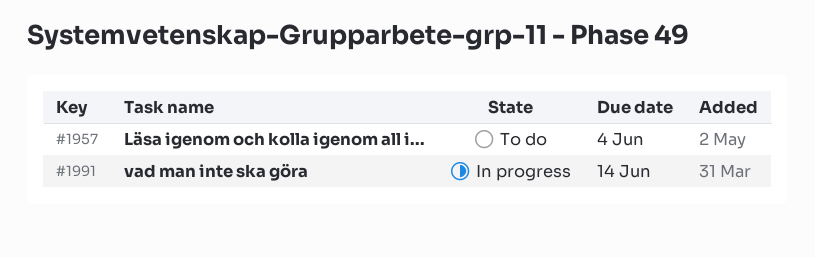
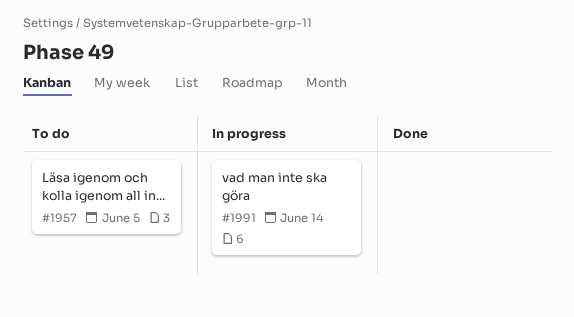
#1957, due: Jun 4 -> Jun 5

